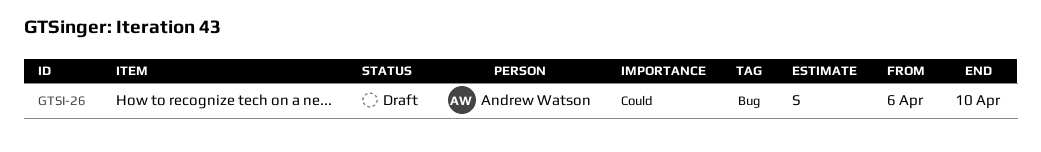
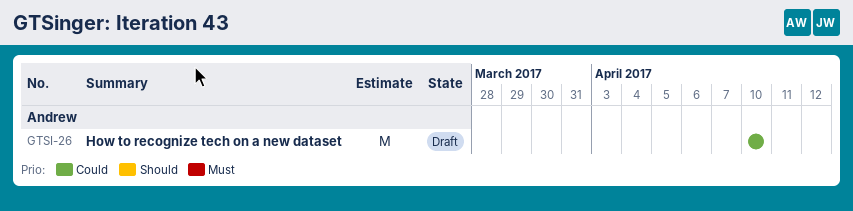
GTSI-26, estimate: S -> M
GTSI-26, start: Apr 6 -> Apr 10

